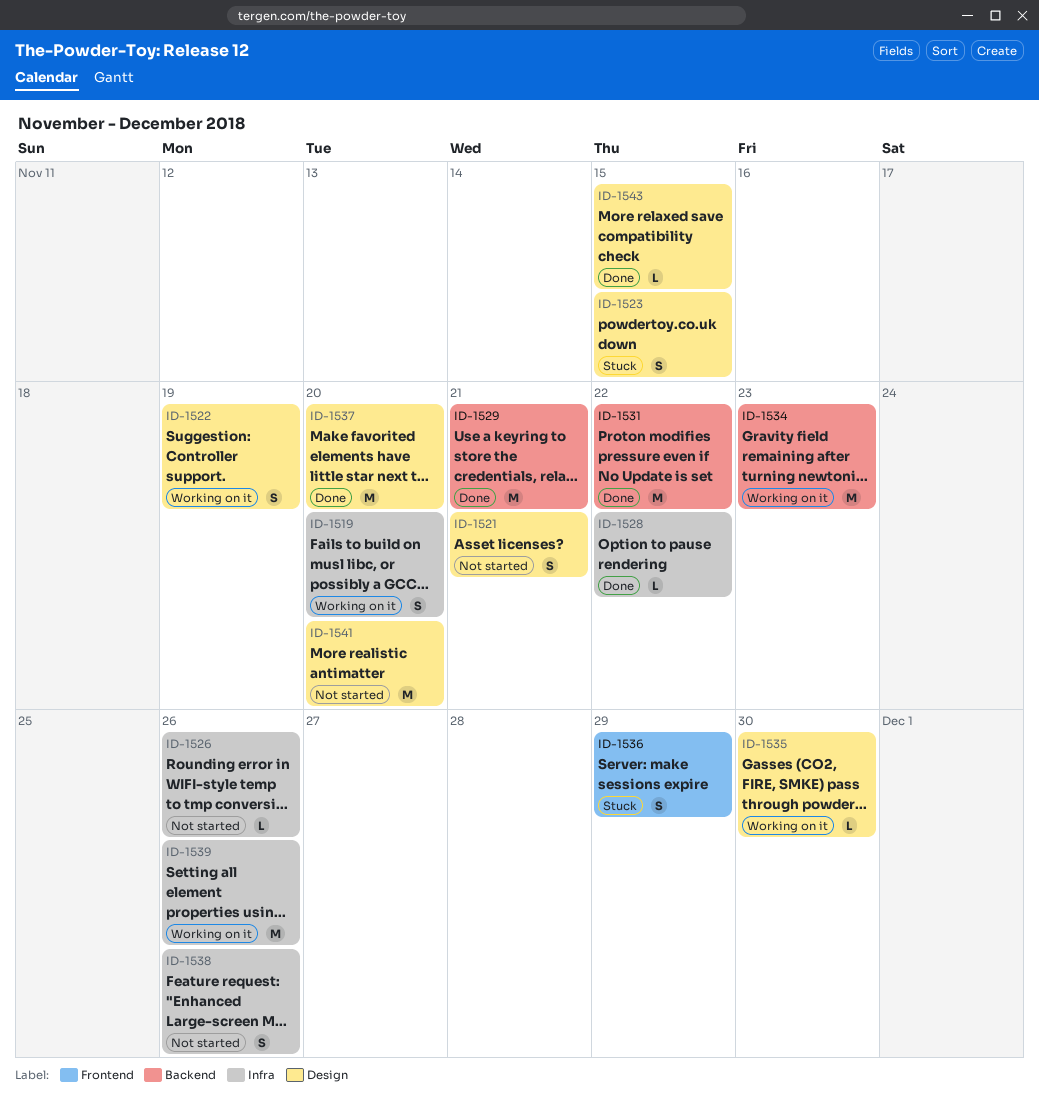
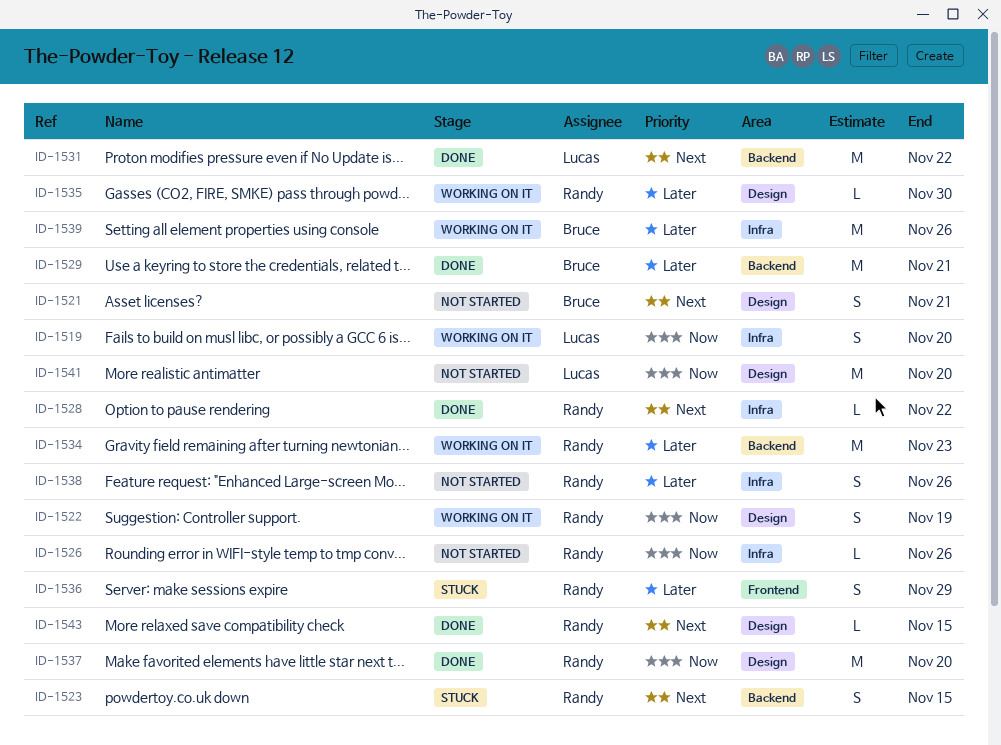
ID-1523, label: Design -> Backend

